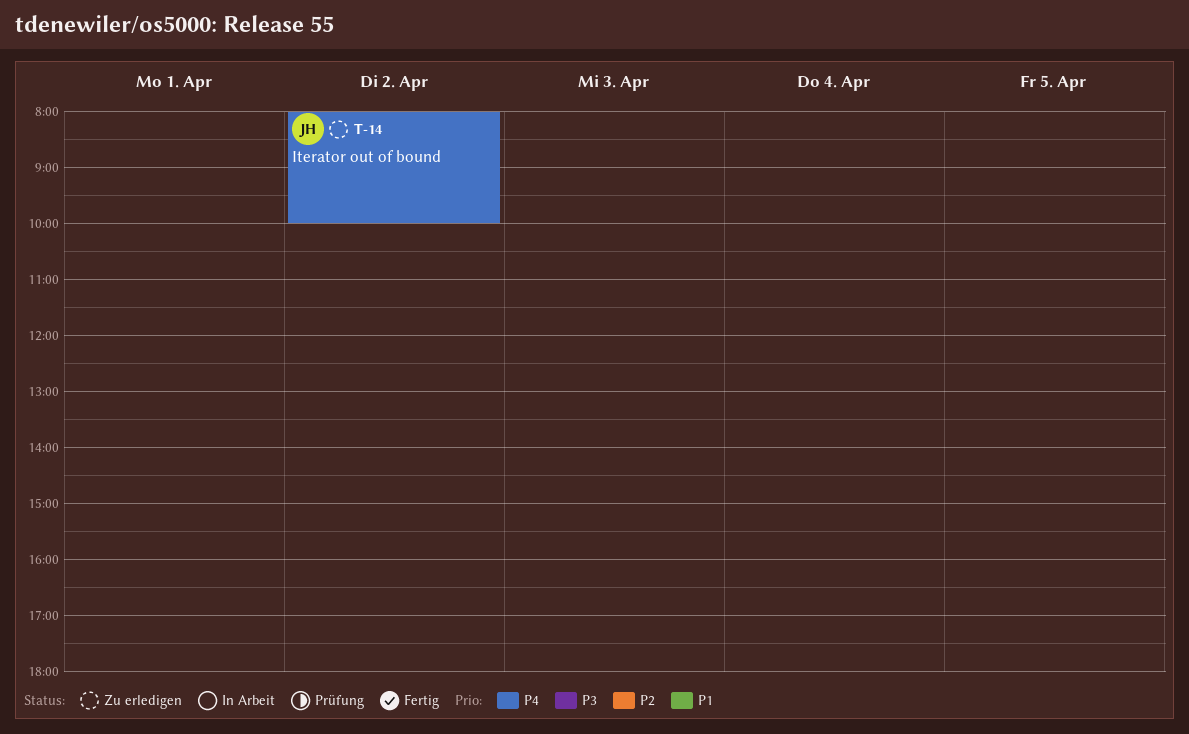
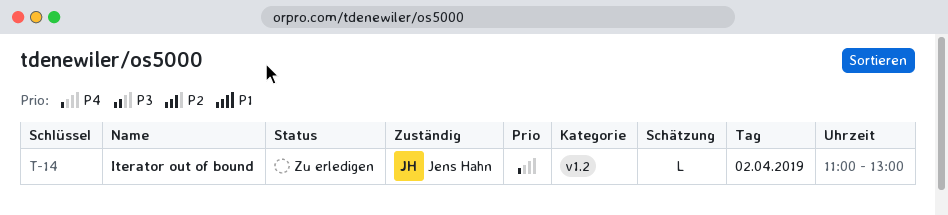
T-14, begins: 08:00 -> 11:00
T-14, ends: 10:00 -> 13:00

